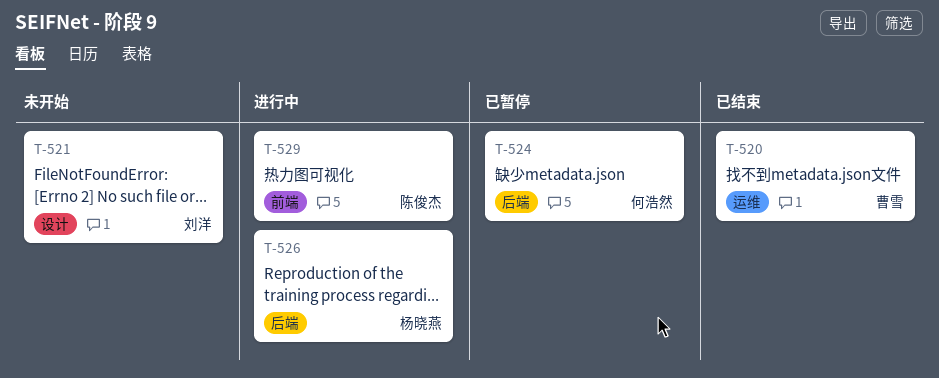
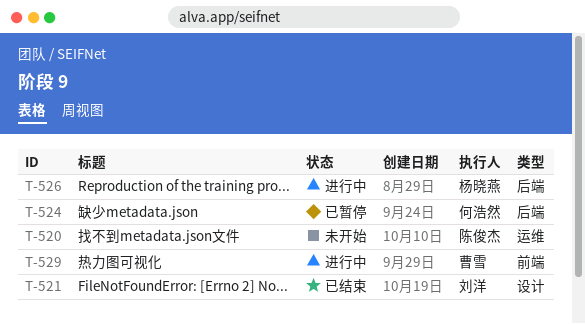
T-520, status: 已结束 -> 未开始
T-520, owner: 曹雪 -> 陈俊杰
T-521, status: 未开始 -> 已结束
T-529, owner: 陈俊杰 -> 曹雪

